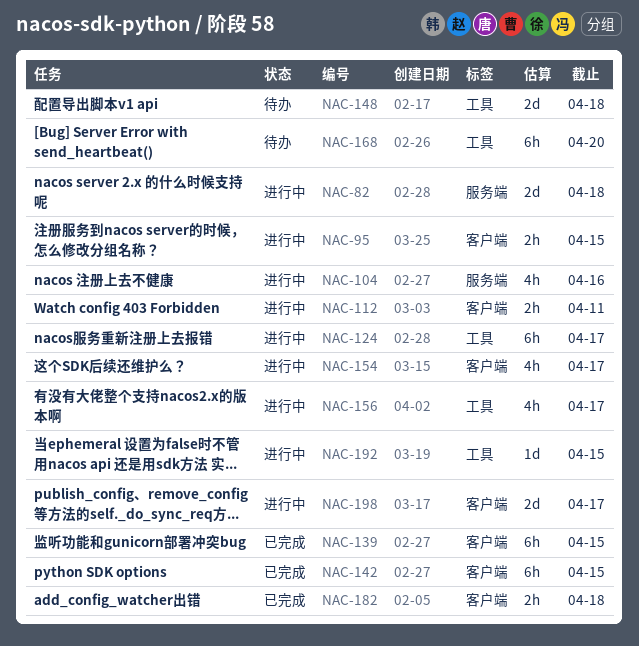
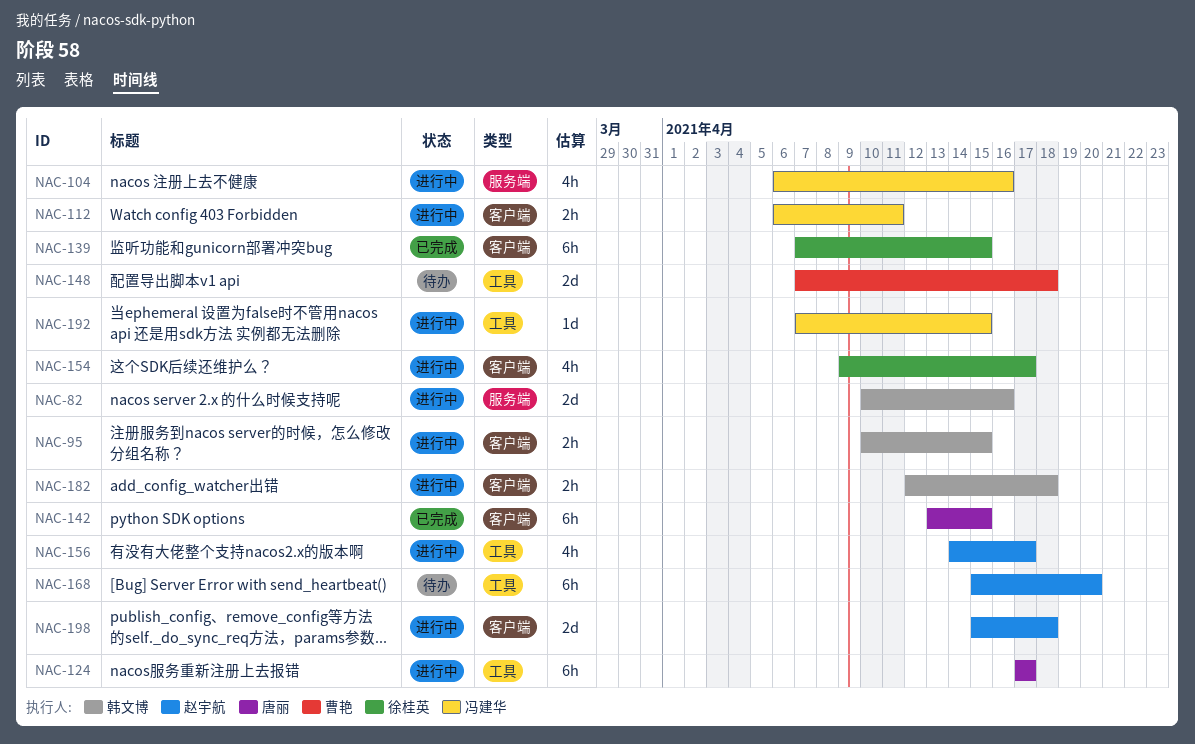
NAC-82, due: Apr 18 -> Apr 16
NAC-182, status: 已完成 -> 进行中
NAC-198, due: Apr 17 -> Apr 18

